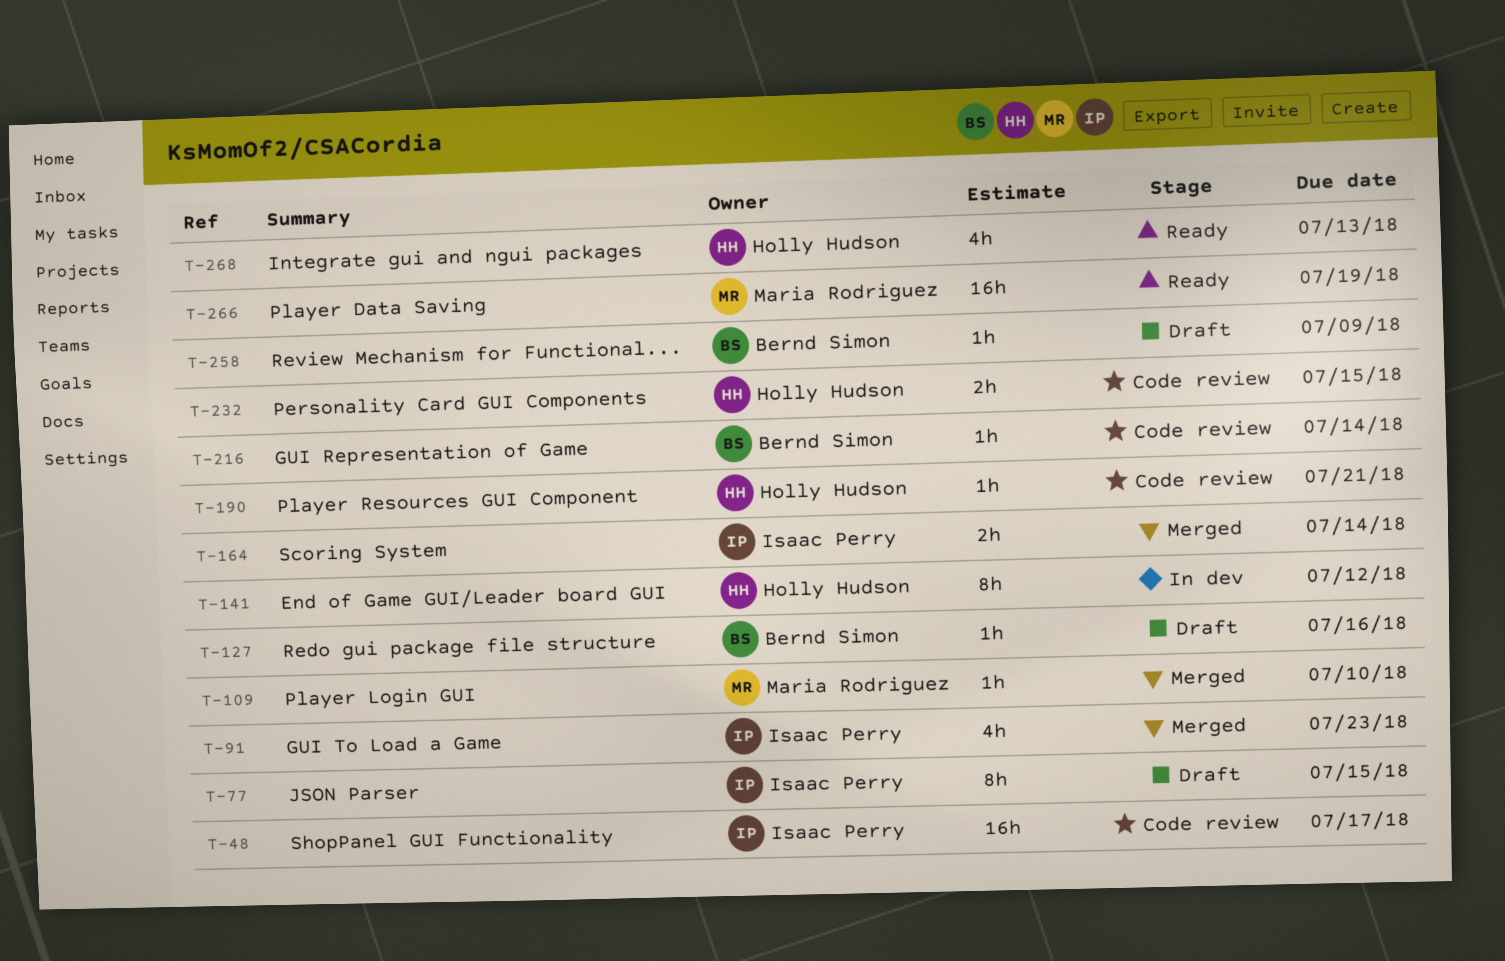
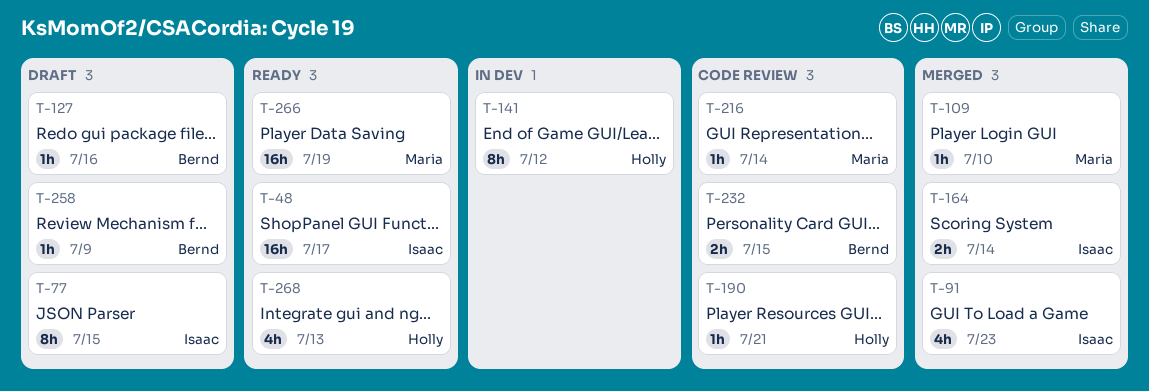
T-48, status: Code review -> Ready
T-216, owner: Bernd Simon -> Maria Rodriguez
T-232, owner: Holly Hudson -> Bernd Simon

